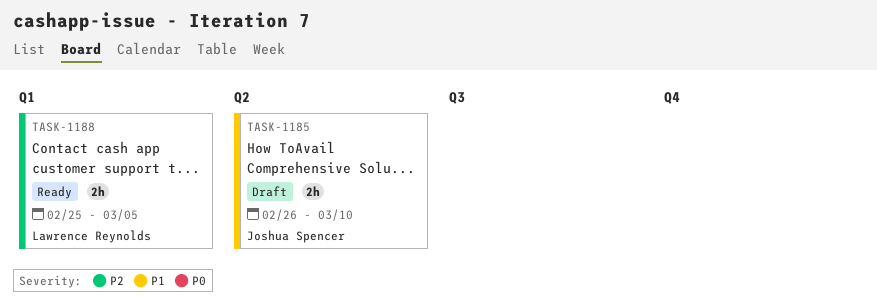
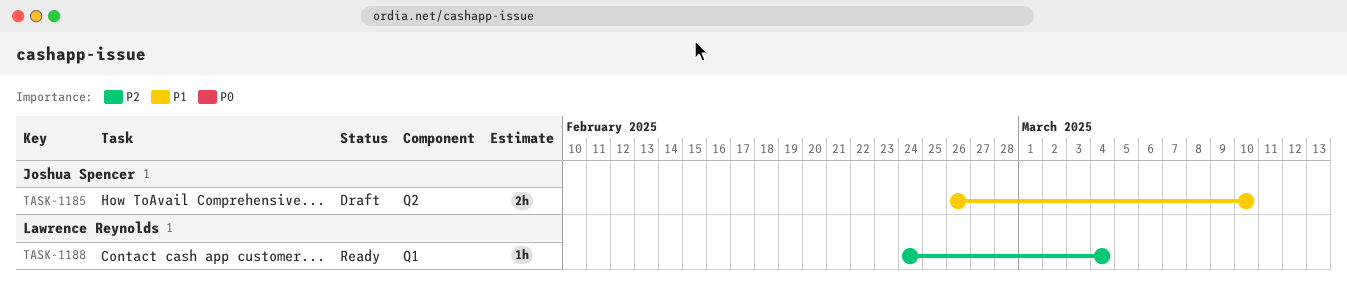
TASK-1188, estimate: 2h -> 1h
TASK-1188, start: Feb 25 -> Feb 24
TASK-1188, due: Mar 5 -> Mar 4

